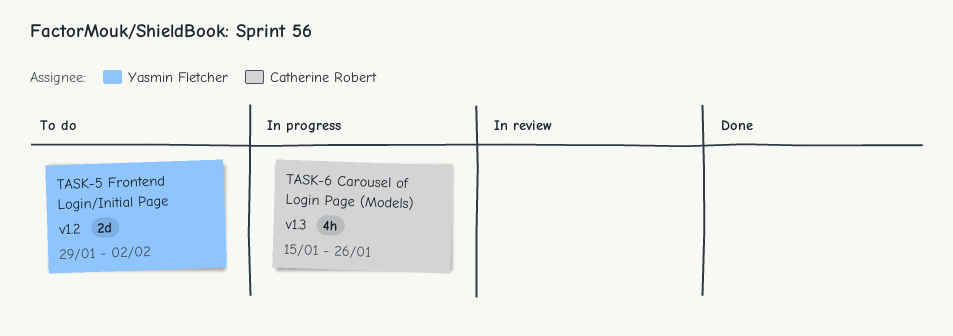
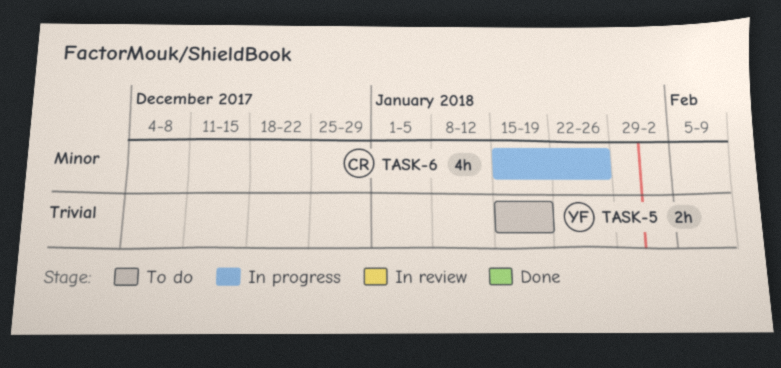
TASK-5, estimate: 2d -> 2h
TASK-5, start: Jan 29 -> Jan 15
TASK-5, due: Feb 2 -> Jan 19

